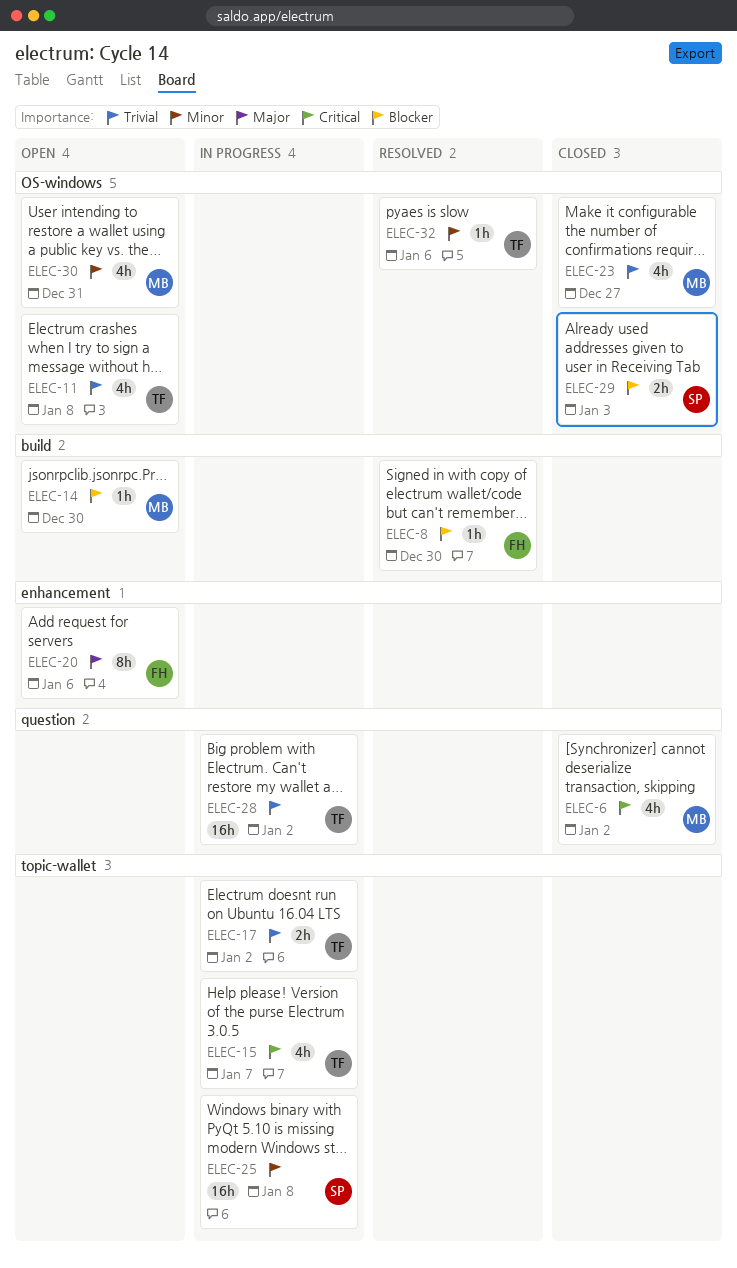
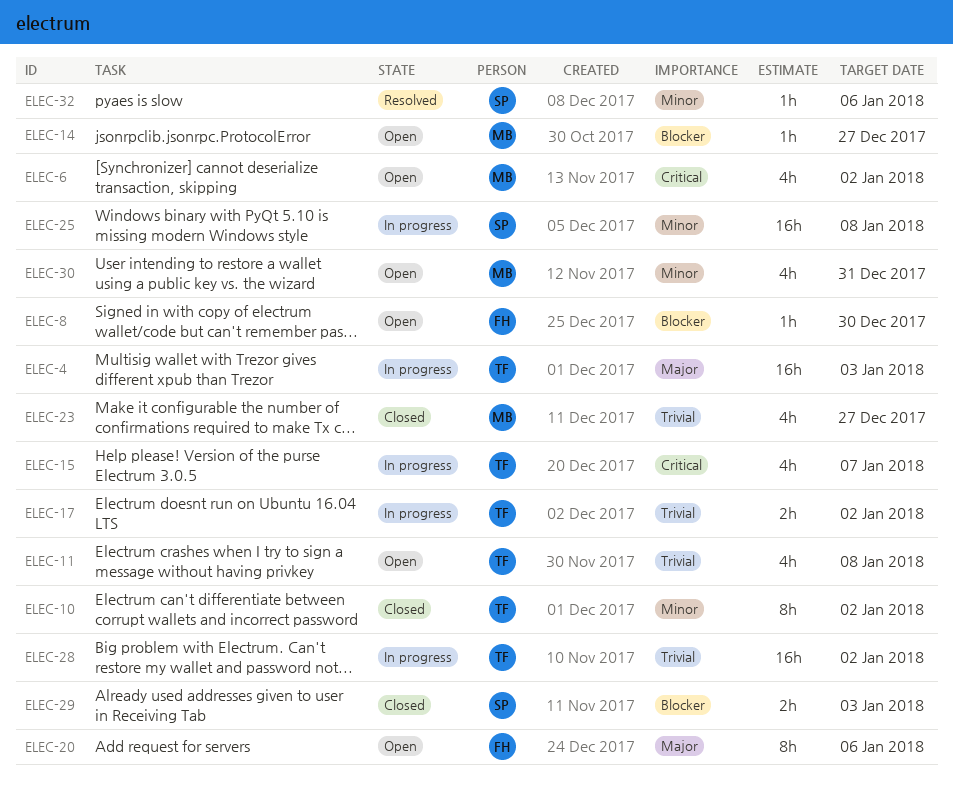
ELEC-4: none -> present
ELEC-6, status: Closed -> Open
ELEC-8, status: Resolved -> Open
ELEC-10: none -> present
ELEC-14, due: Dec 30 -> Dec 27
ELEC-32, owner: TF -> SP

